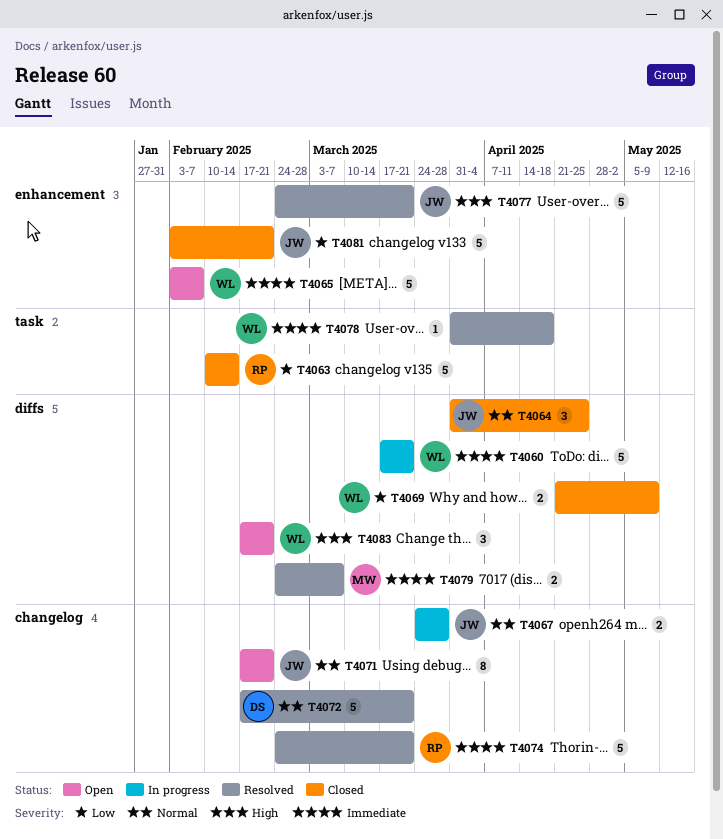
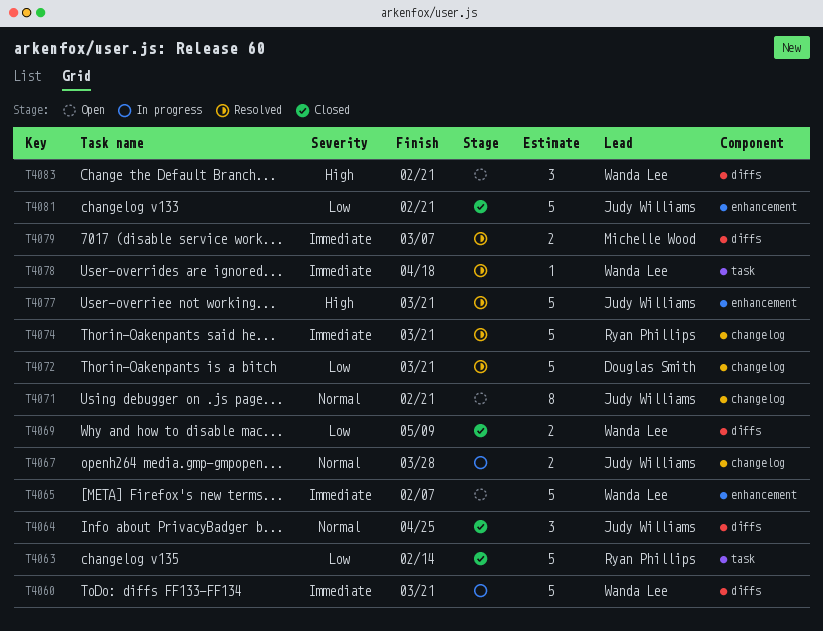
T4072, priority: Normal -> Low

